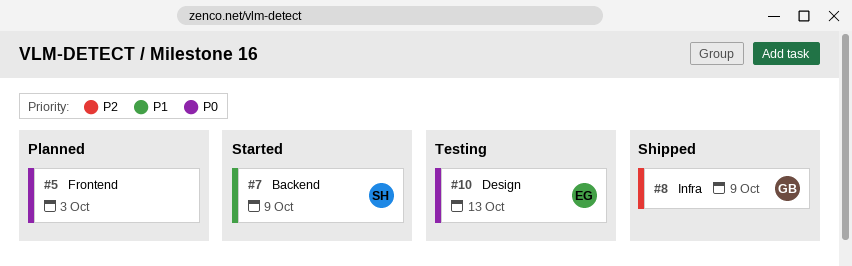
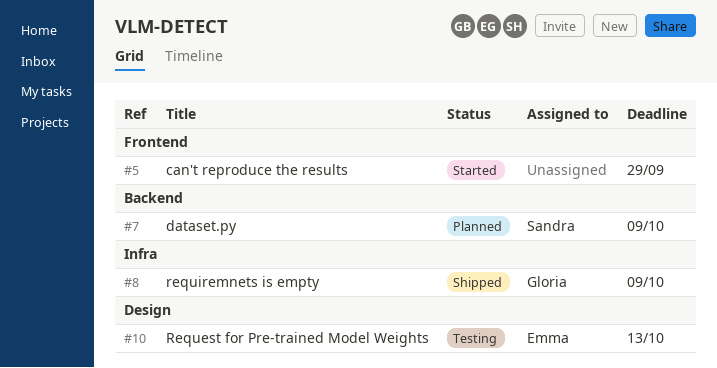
#5, status: Planned -> Started
#5, due: Oct 3 -> Sep 29
#7, status: Started -> Planned

